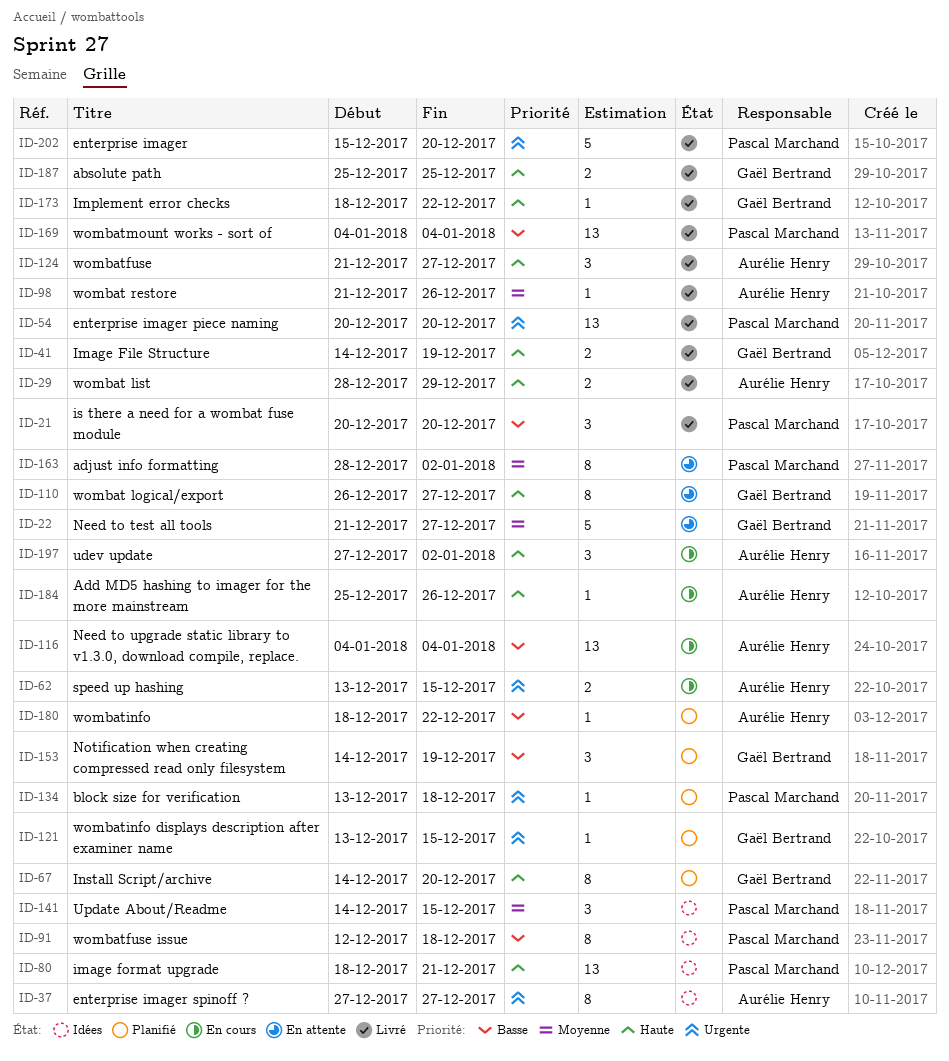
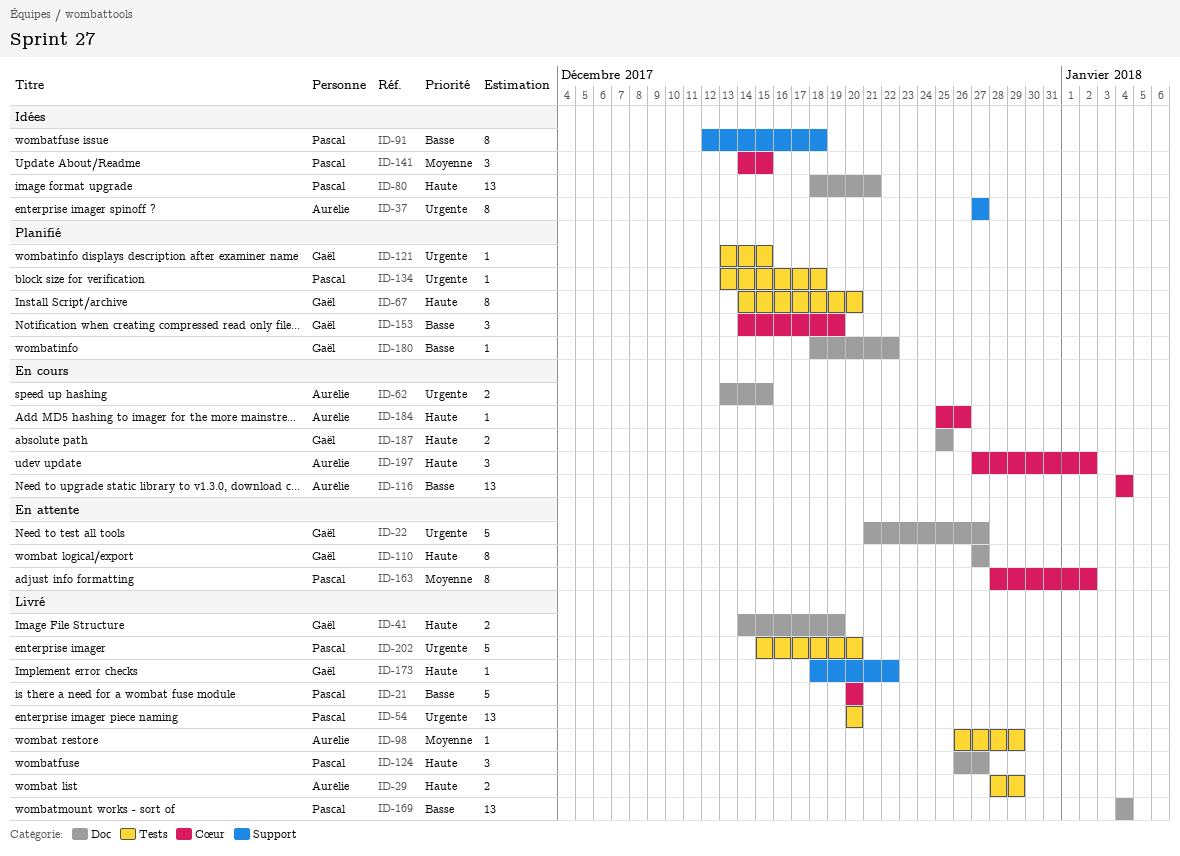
ID-21, estimate: 3 -> 5
ID-22, priority: Moyenne -> Urgente
ID-98, start: Dec 21 -> Dec 26
ID-98, due: Dec 26 -> Dec 29
ID-110, start: Dec 26 -> Dec 27
ID-124, owner: Aurélie Henry -> Pascal Marchand
ID-124, start: Dec 21 -> Dec 26
ID-180, owner: Aurélie Henry -> Gaël Bertrand
ID-187, status: Livré -> En cours

